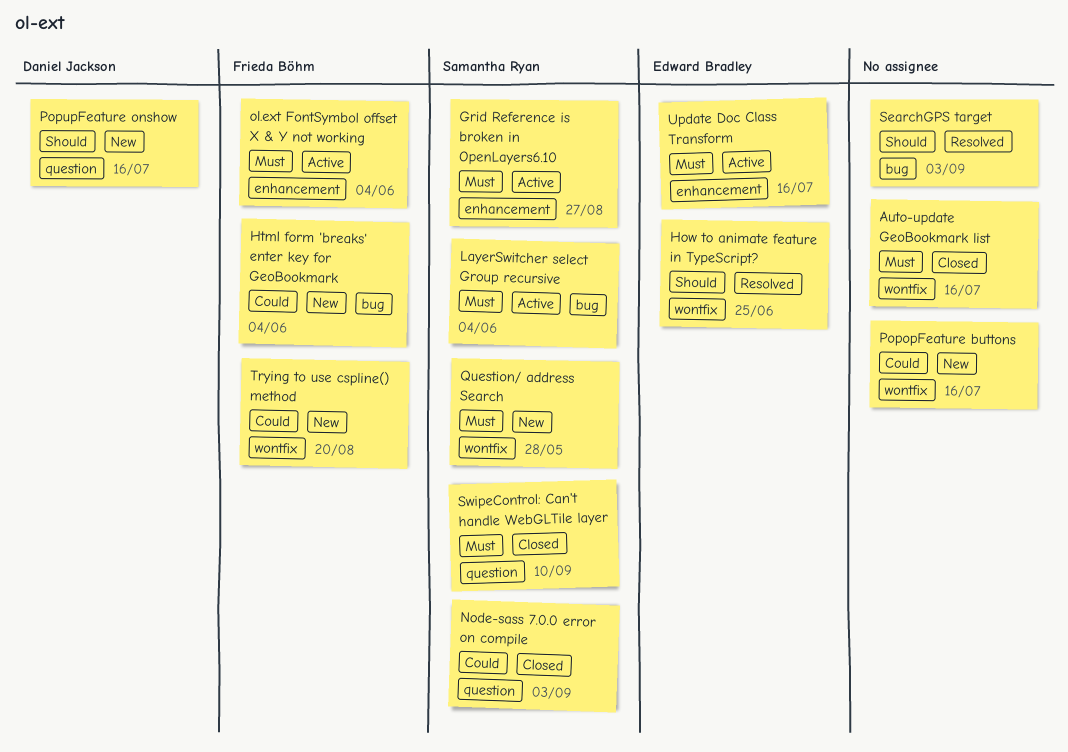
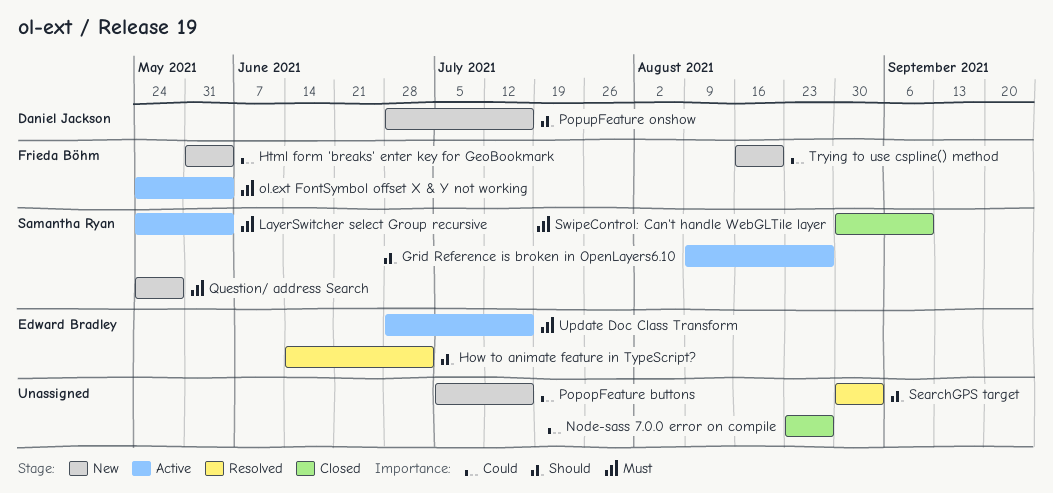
Auto-update GeoBookmark list: present -> none
Grid Reference is broken in OpenLayers6.10, priority: Must -> Should
How to animate feature in TypeScript?, due: Jun 25 -> Jul 2
Node-sass 7.0.0 error on compile, owner: Samantha Ryan -> none
Node-sass 7.0.0 error on compile, due: Sep 3 -> Aug 27

